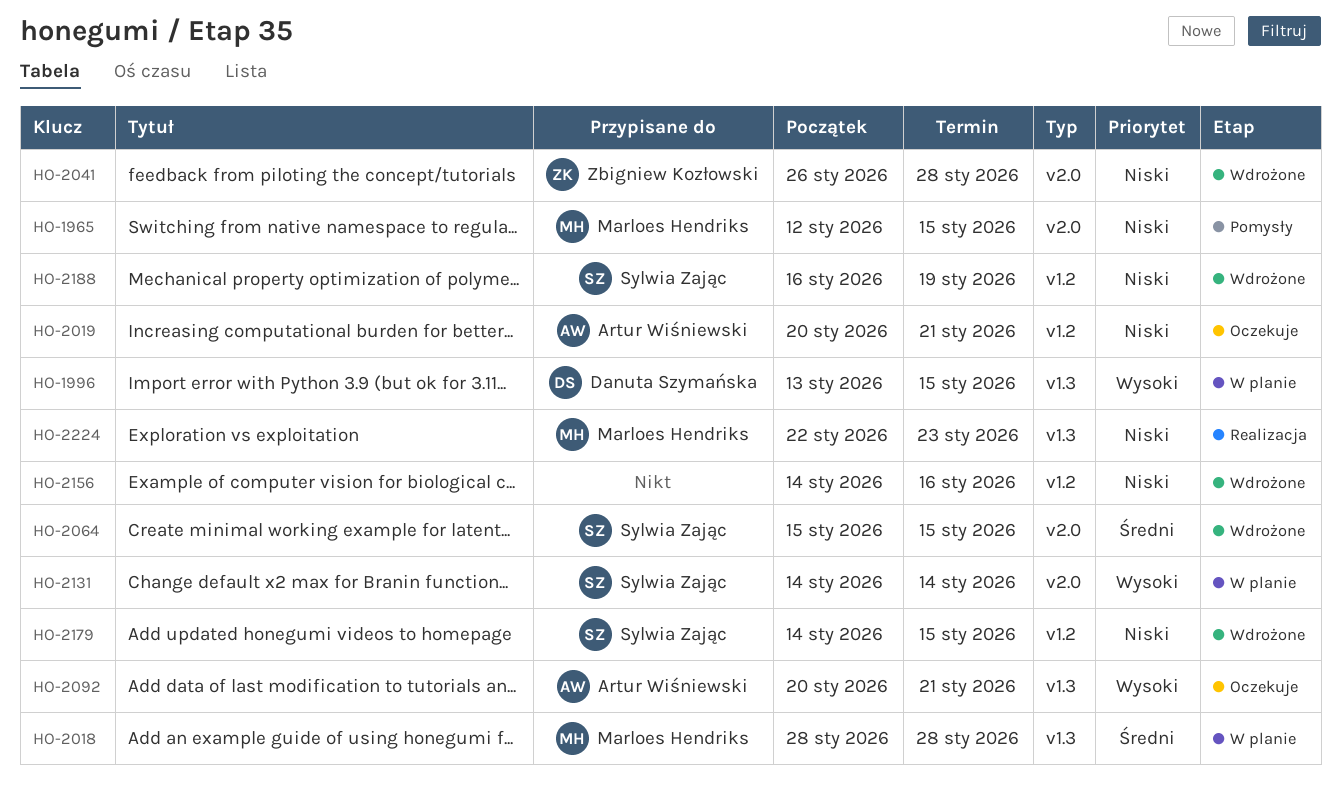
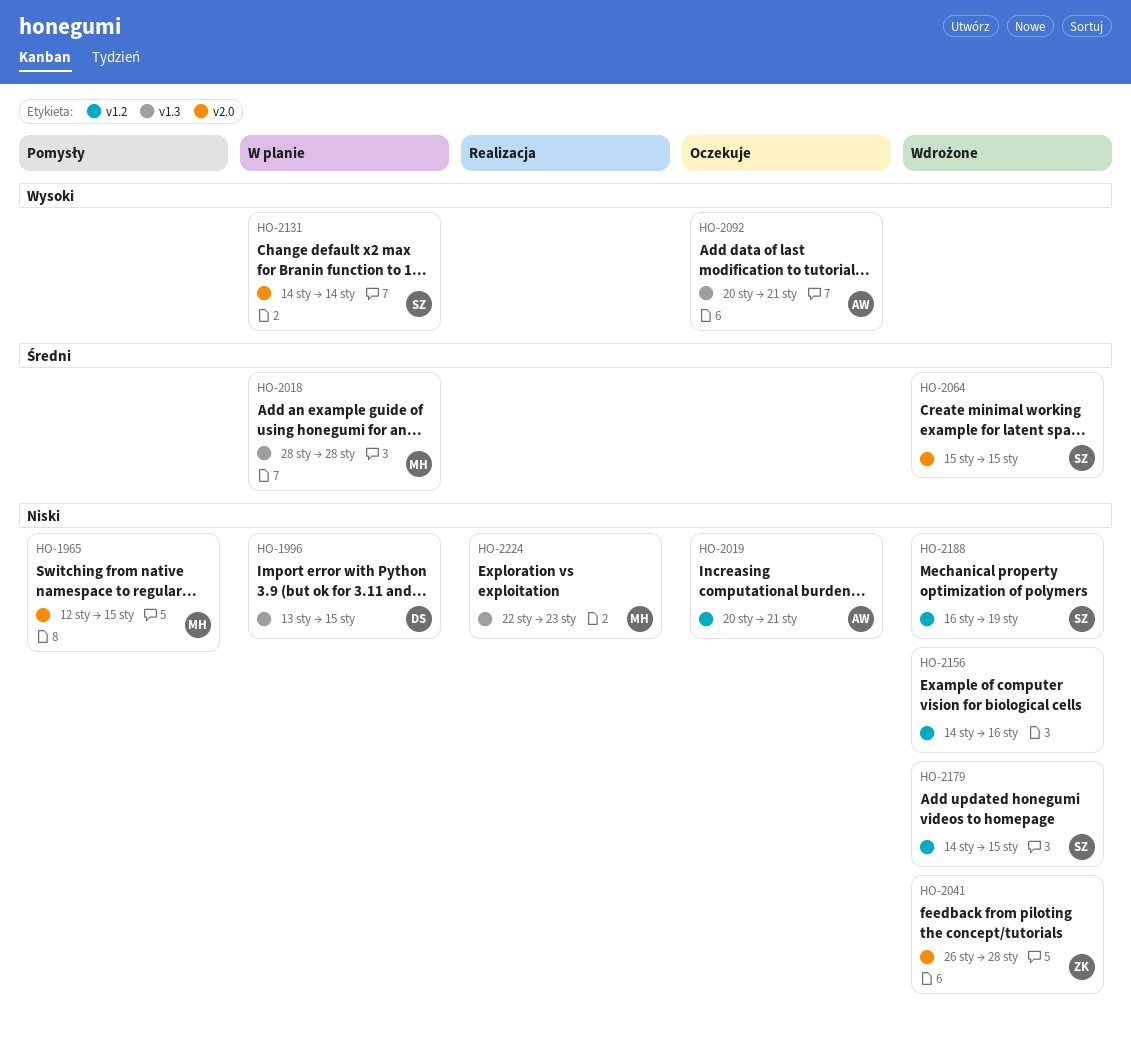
HO-1996, priority: Wysoki -> Niski

